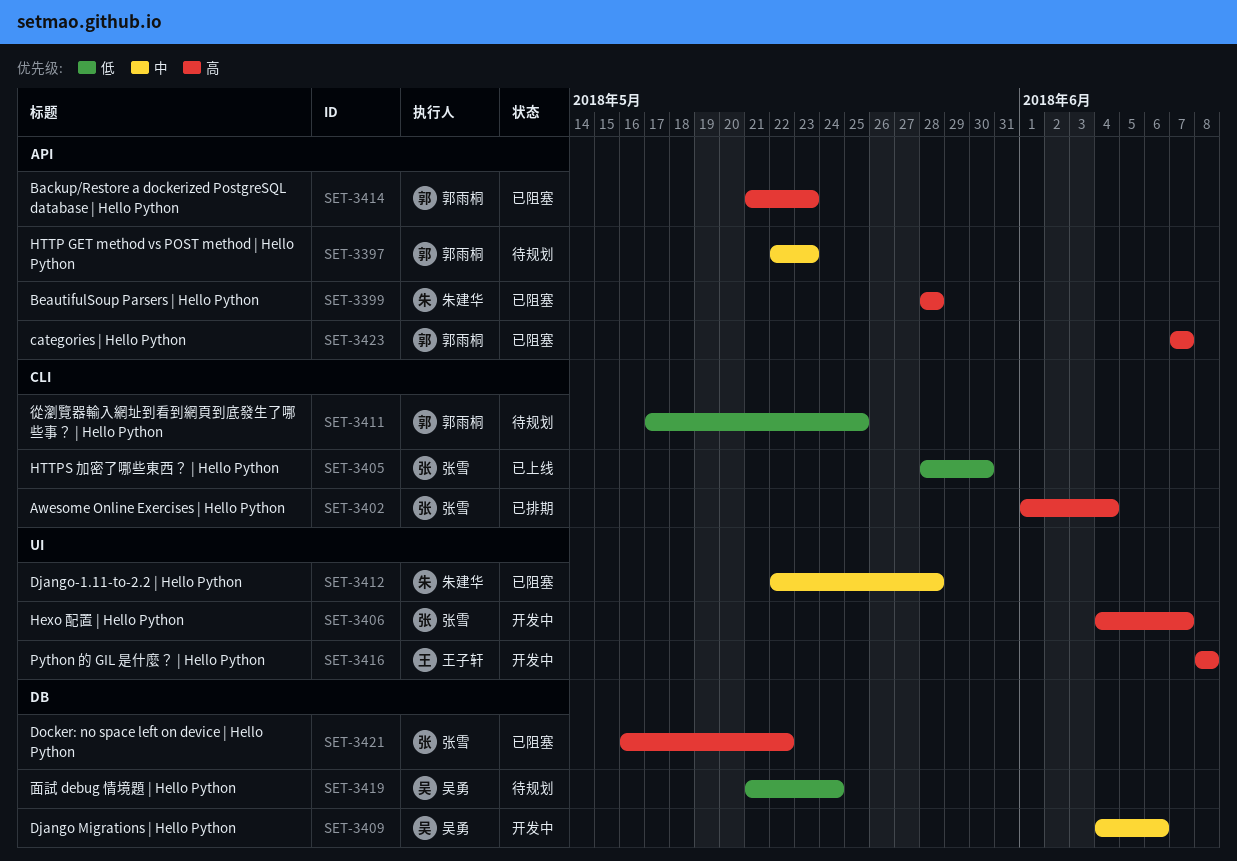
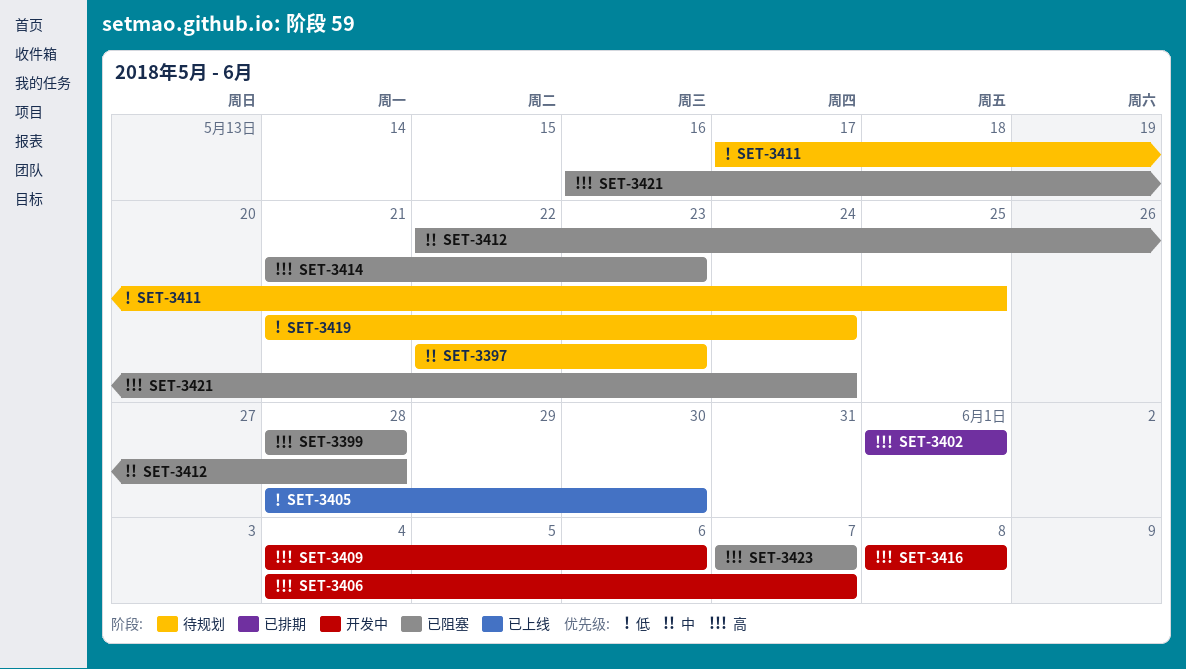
SET-3402, due: Jun 4 -> Jun 1
SET-3409, priority: 中 -> 高
SET-3421, due: May 22 -> May 24

